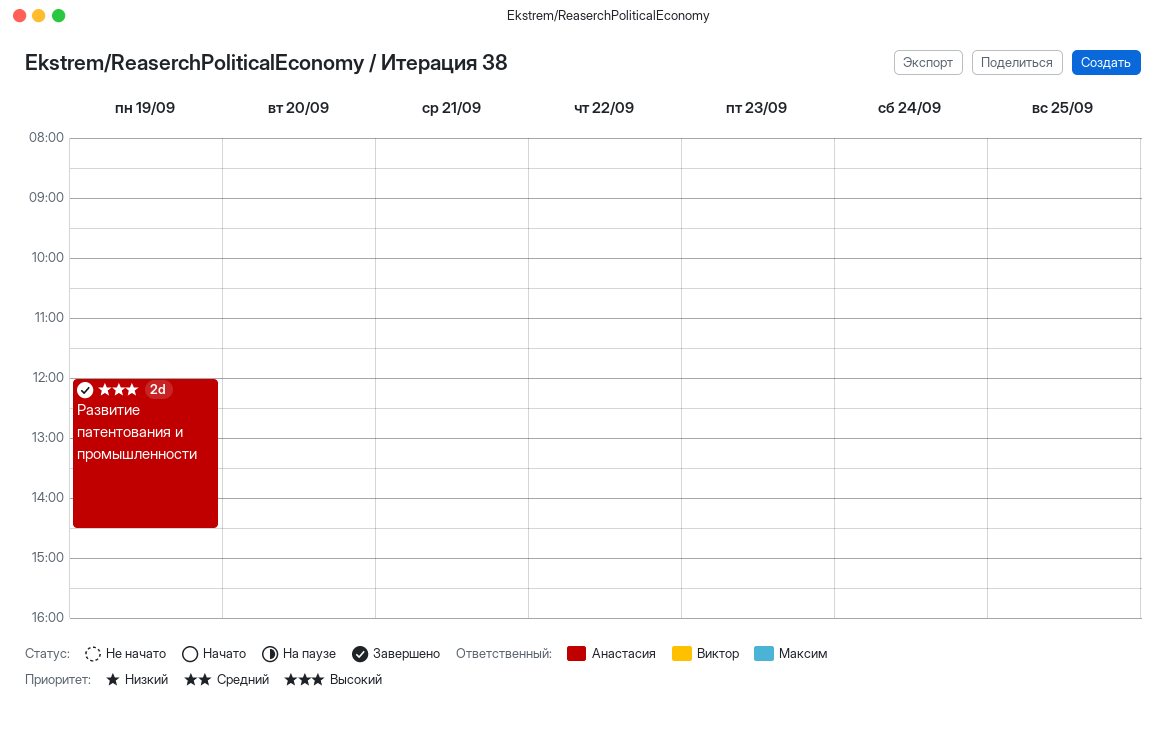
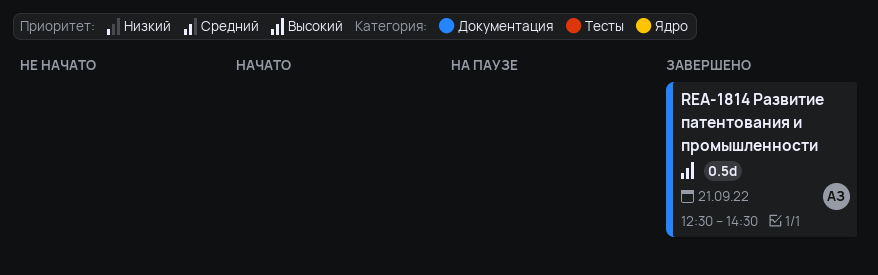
Развитие патентования и промышленности, estimate: 2d -> 0.5d
Развитие патентования и промышленности, day: Sep 19 -> Sep 21
Развитие патентования и промышленности, begins: 12:00 -> 12:30

